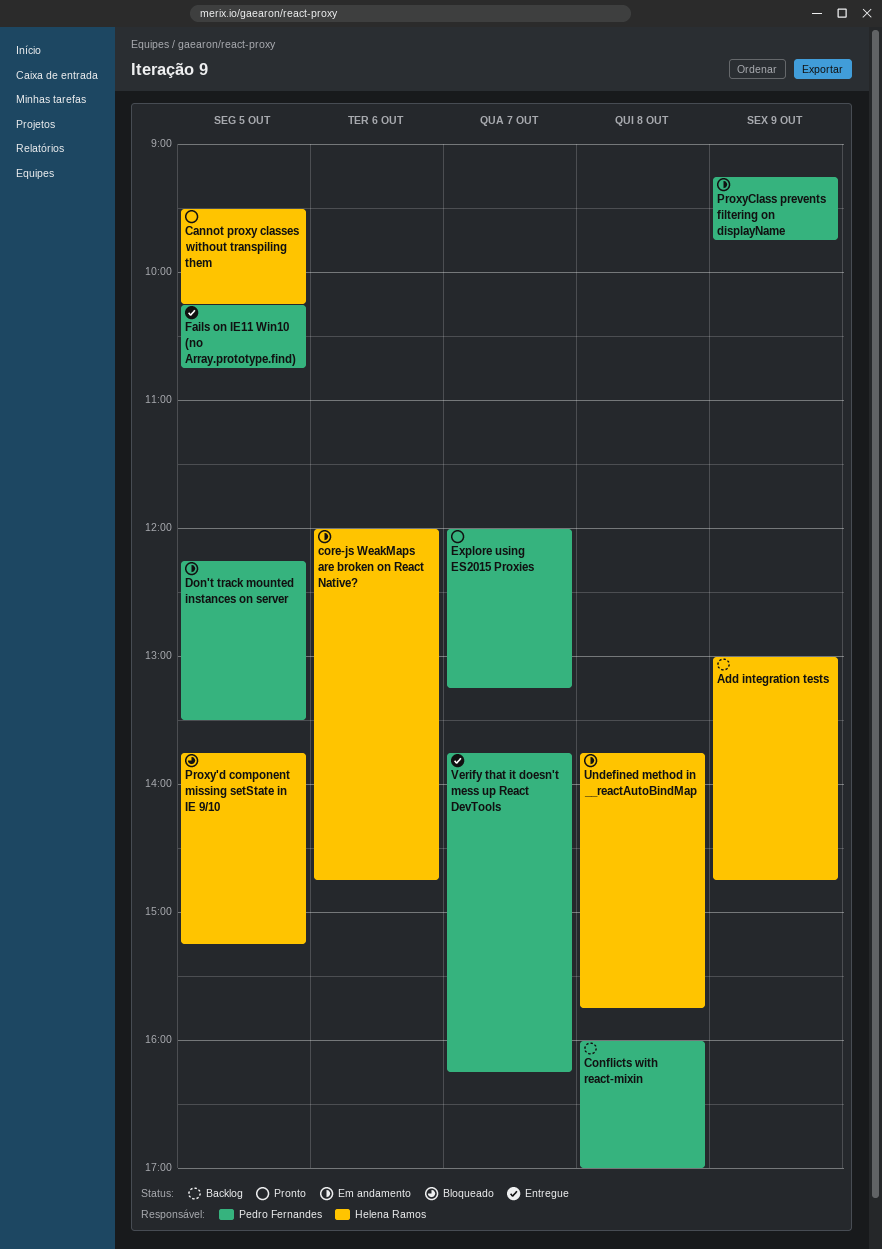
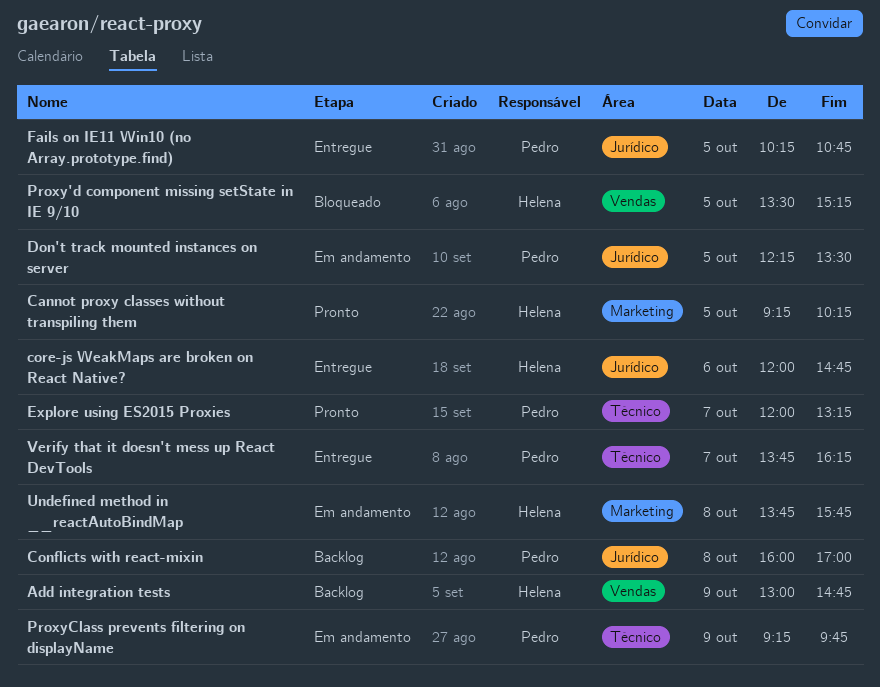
Cannot proxy classes without transpiling them, begins: 09:30 -> 09:15
core-js WeakMaps are broken on React Native?, status: Em andamento -> Entregue
Proxy'd component missing setState in IE 9/10, begins: 13:45 -> 13:30

